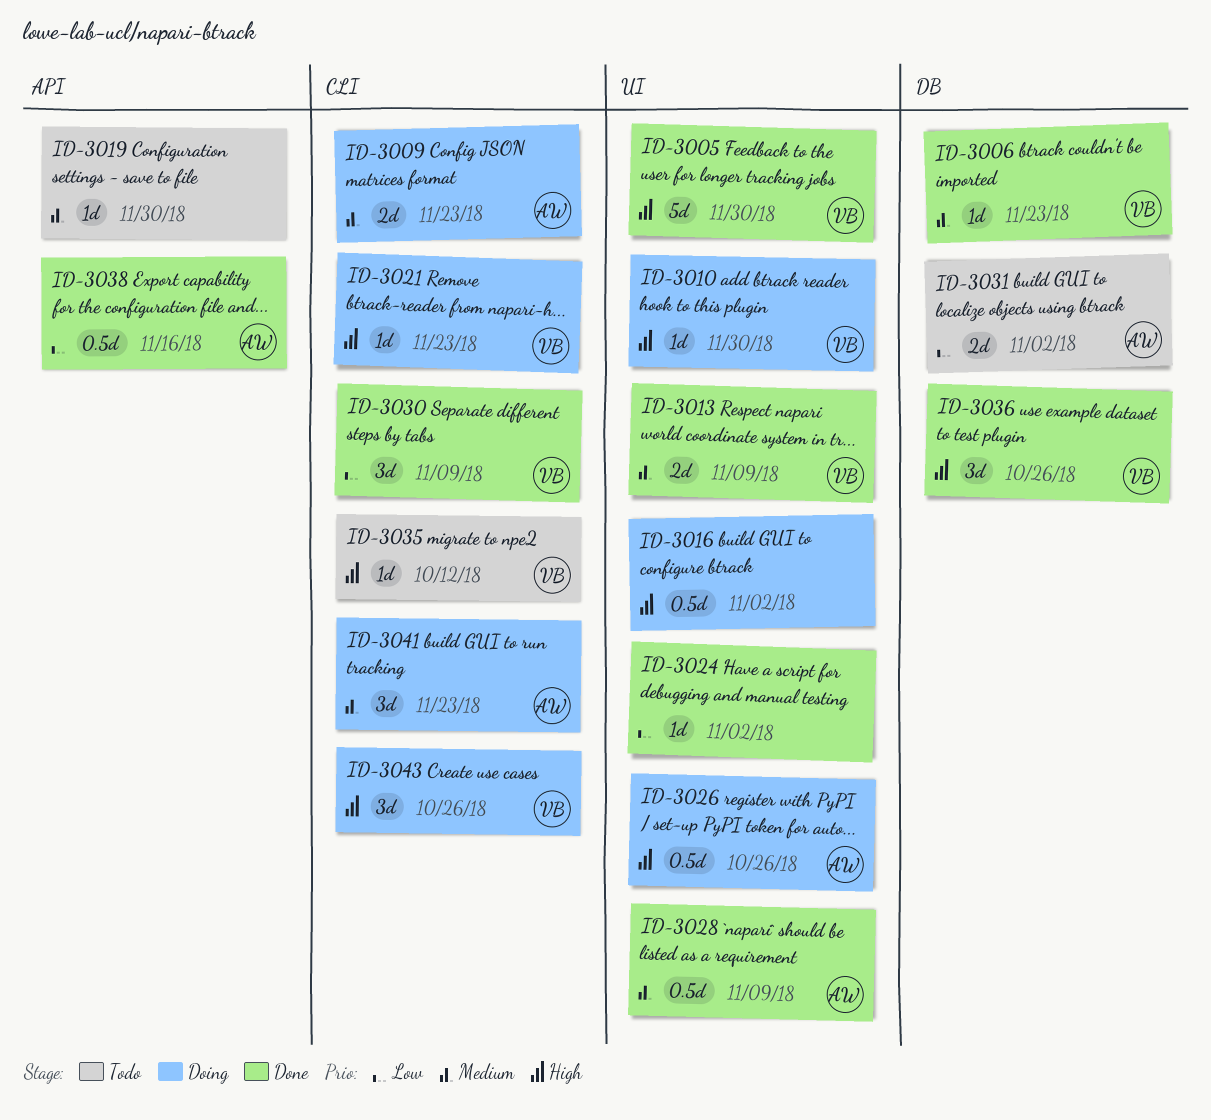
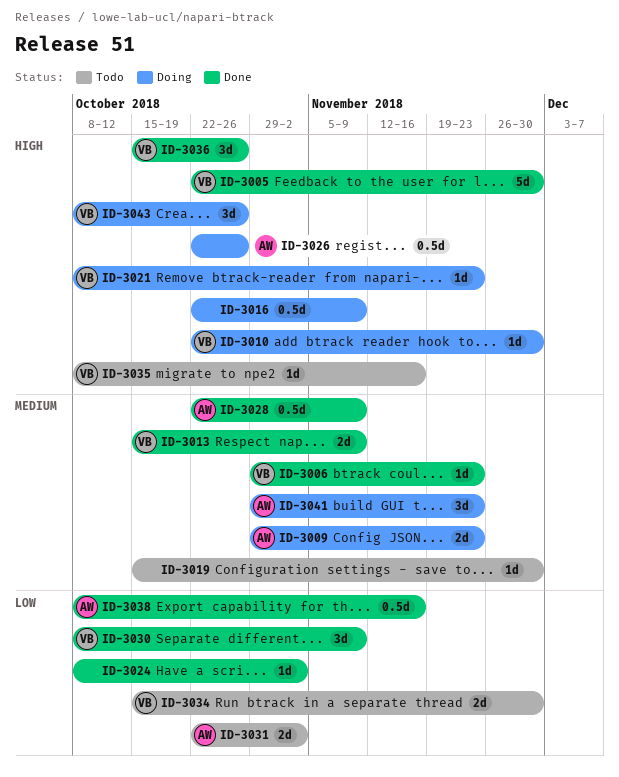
ID-3016, due: Nov 2 -> Nov 9
ID-3034: none -> present
ID-3035, due: Oct 12 -> Nov 16

